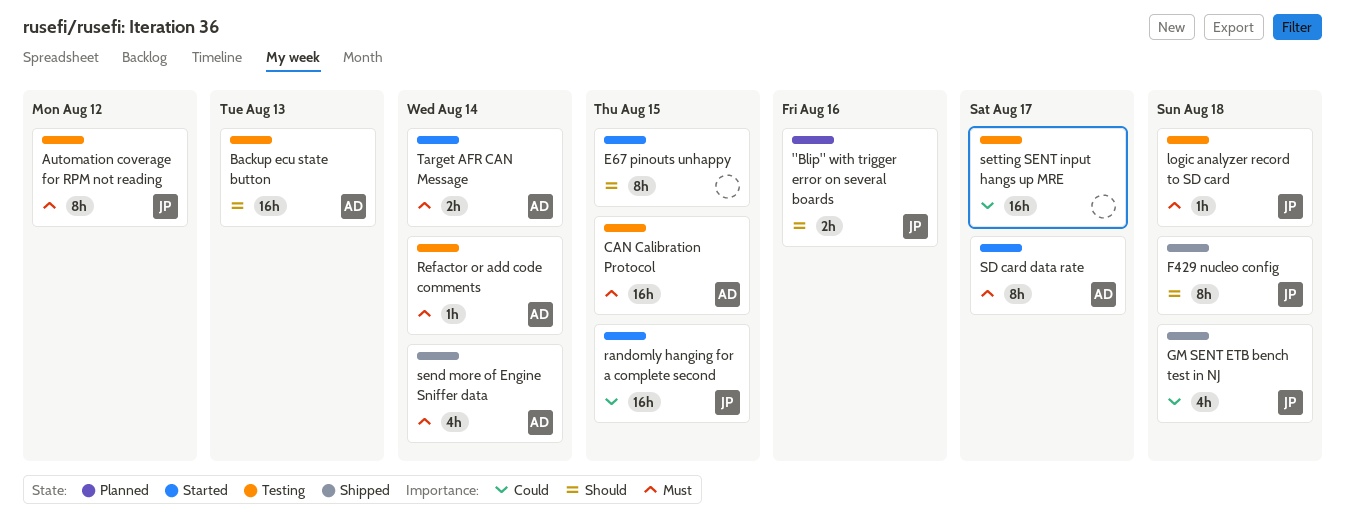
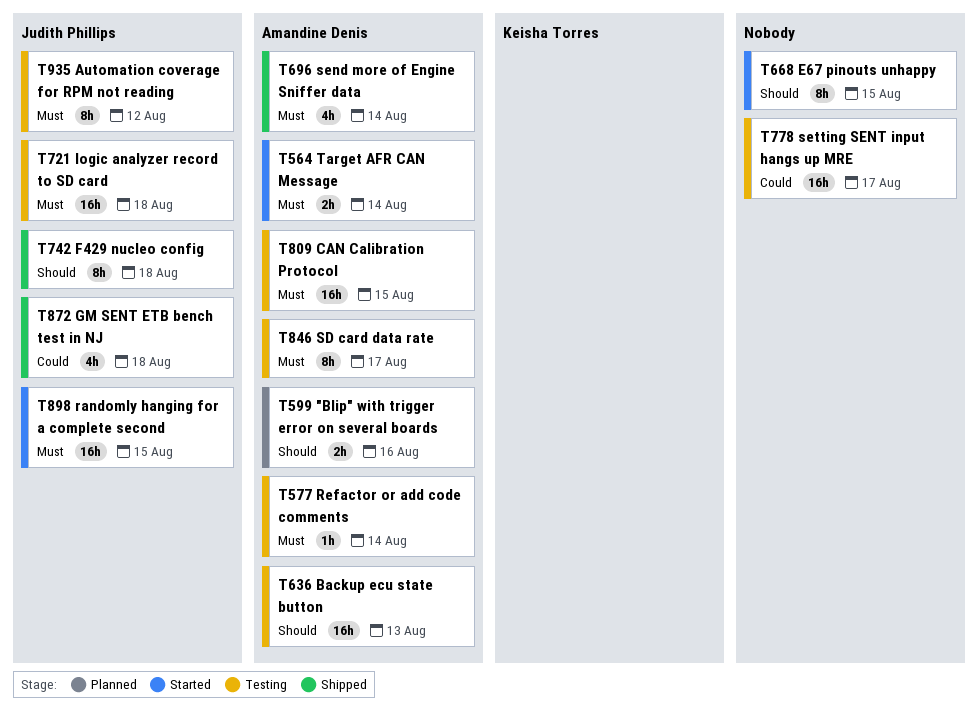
"Blip" with trigger error on several boards, owner: Judith Phillips -> Amandine Denis
logic analyzer record to SD card, estimate: 1h -> 16h
randomly hanging for a complete second, priority: Could -> Must
SD card data rate, status: Started -> Testing

